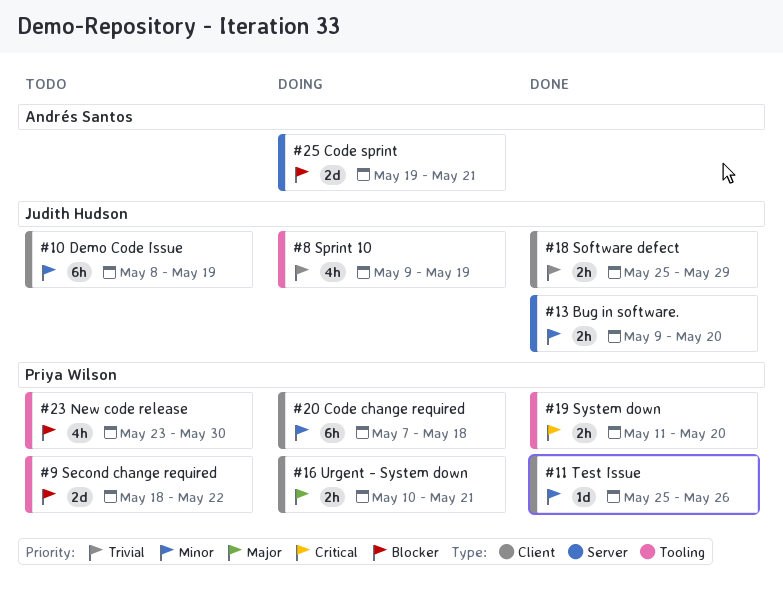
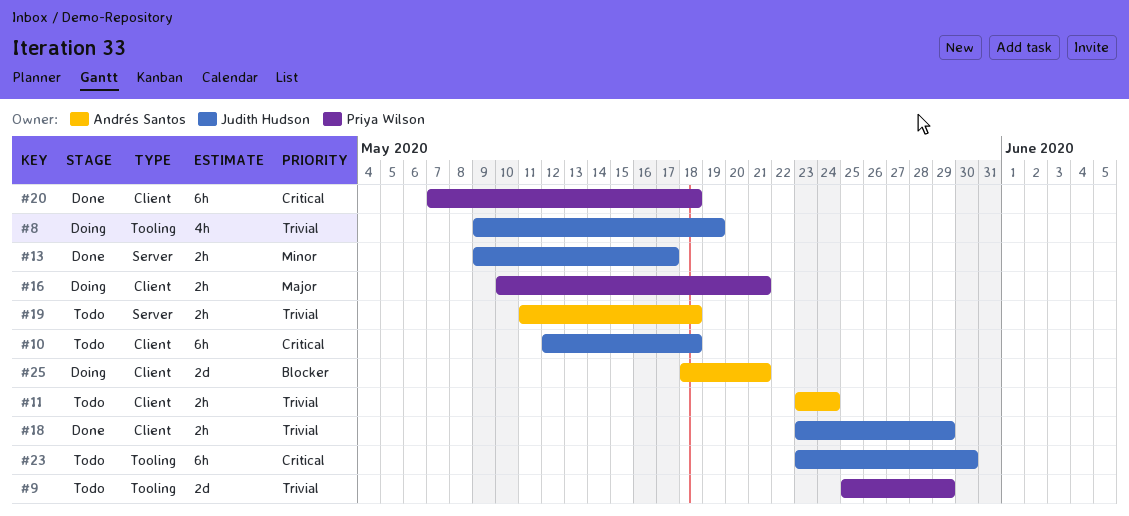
#9, priority: Blocker -> Trivial
#9, start: May 18 -> May 25
#9, due: May 22 -> May 29
#10, priority: Minor -> Critical
#10, start: May 8 -> May 12
#10, due: May 19 -> May 18
#11, status: Done -> Todo
#11, owner: Priya Wilson -> Andrés Santos
#11, priority: Minor -> Trivial
#11, estimate: 1d -> 2h
#11, start: May 25 -> May 23
#11, due: May 26 -> May 24
#13, due: May 20 -> May 17
#18, start: May 25 -> May 23
#19, status: Done -> Todo
#19, owner: Priya Wilson -> Andrés Santos
#19, priority: Critical -> Trivial
#19, label: Tooling -> Server
#19, due: May 20 -> May 18
#20, status: Doing -> Done
#20, priority: Minor -> Critical
#23, owner: Priya Wilson -> Judith Hudson
#23, priority: Blocker -> Critical
#23, estimate: 4h -> 6h
#25, label: Server -> Client
#25, start: May 19 -> May 18

